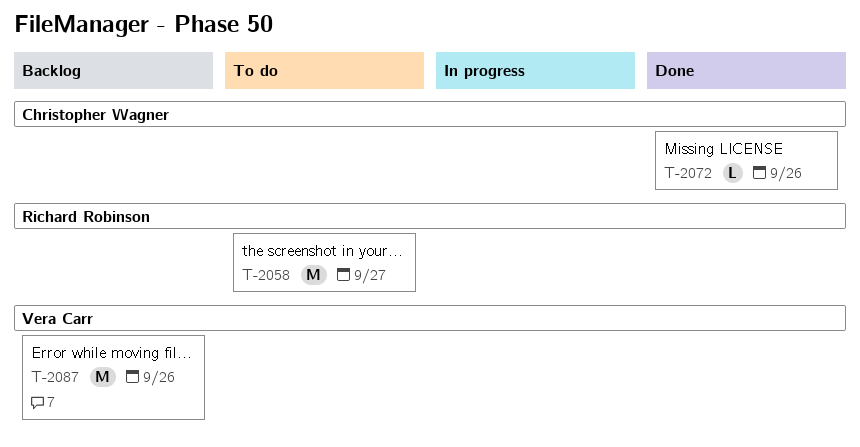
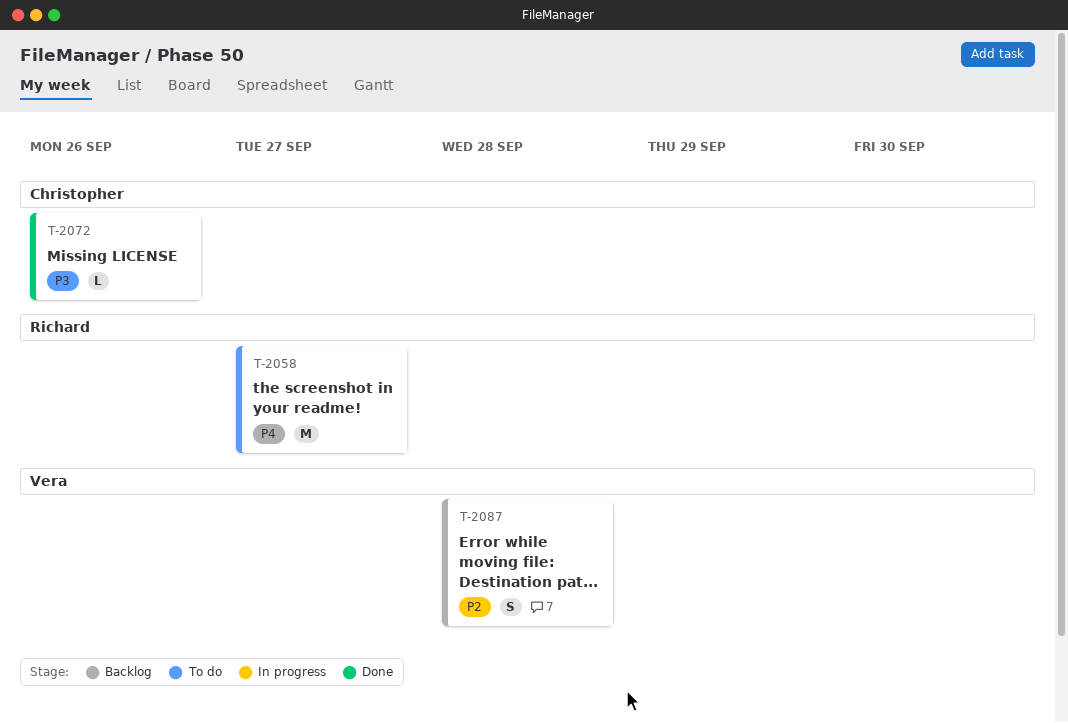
T-2087, estimate: M -> S
T-2087, due: Sep 26 -> Sep 28

